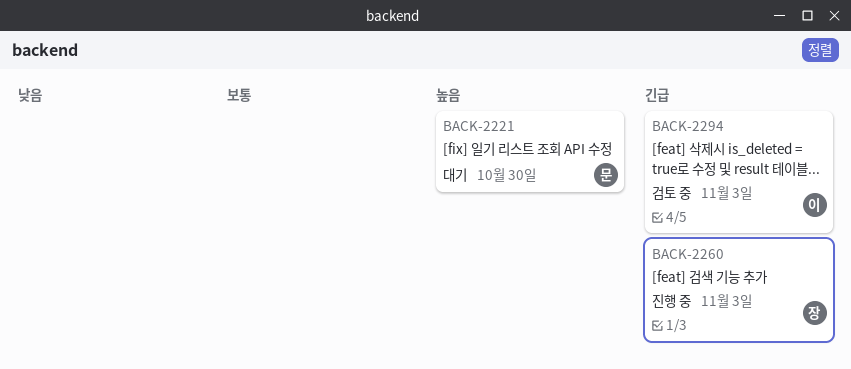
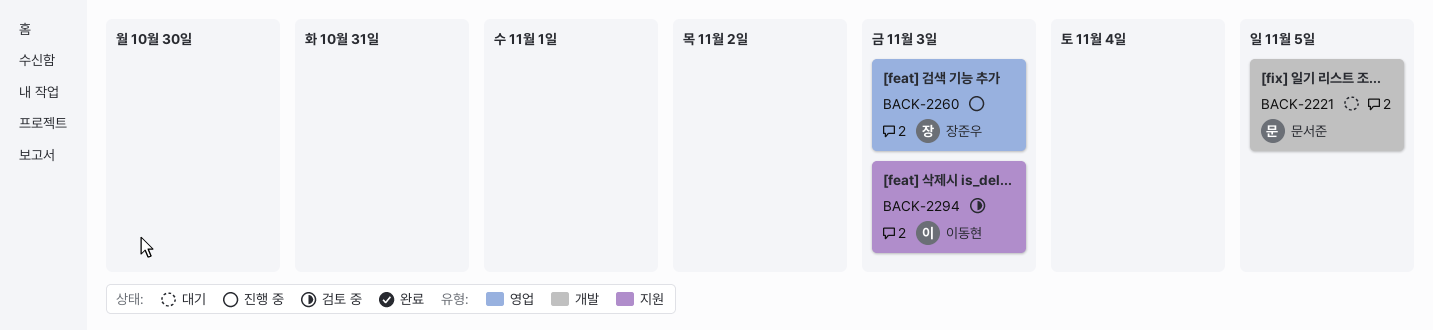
BACK-2221, due: Oct 30 -> Nov 5

